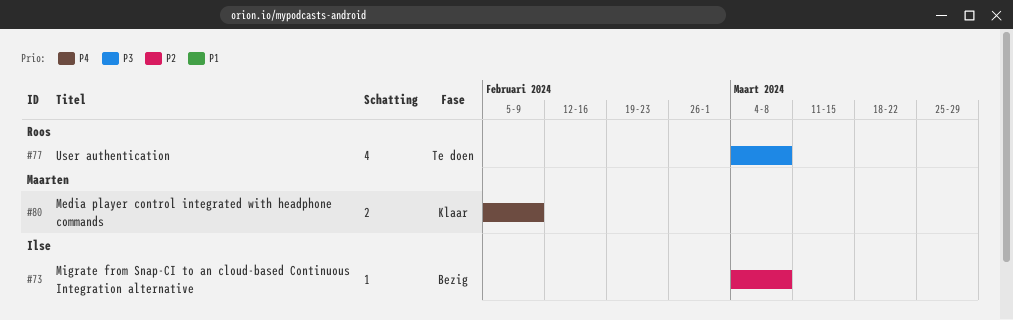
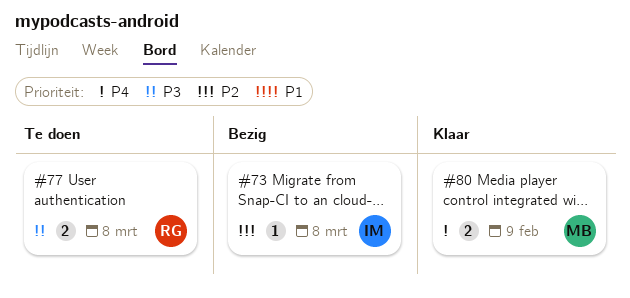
#77, estimate: 4 -> 2

